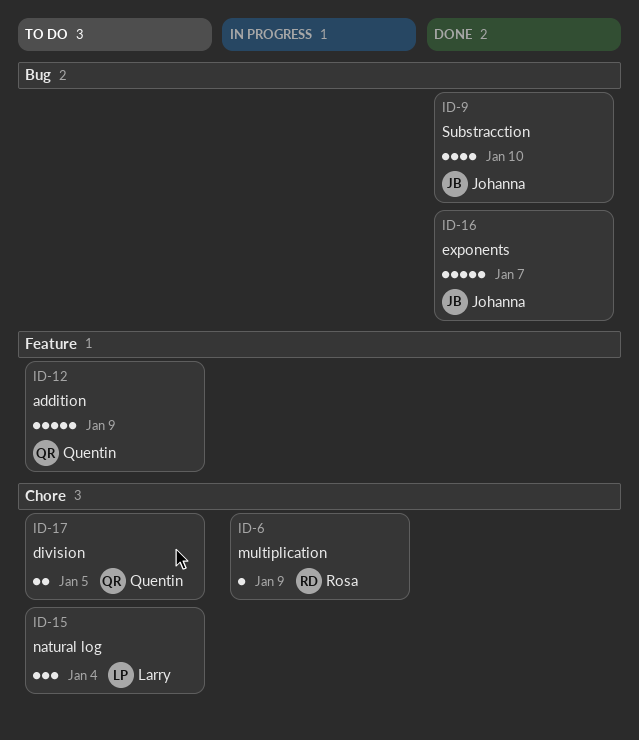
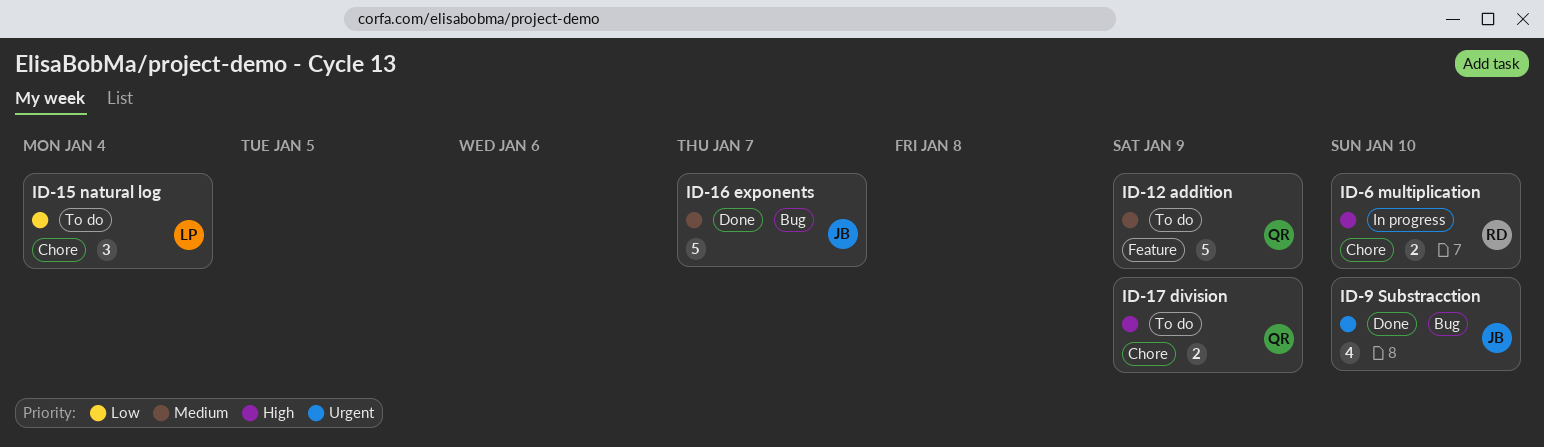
ID-6, estimate: 1 -> 2
ID-6, due: Jan 9 -> Jan 10
ID-17, due: Jan 5 -> Jan 9

